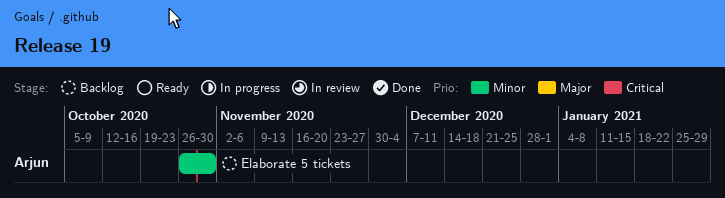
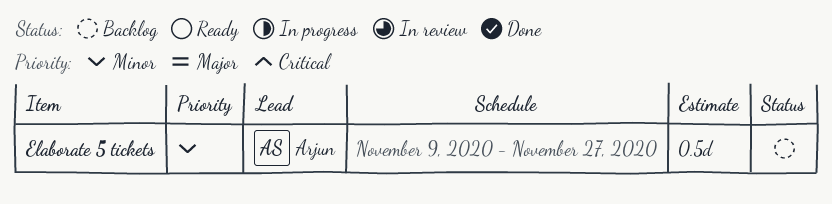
Elaborate 5 tickets, start: Oct 26 -> Nov 9
Elaborate 5 tickets, due: Oct 30 -> Nov 27

